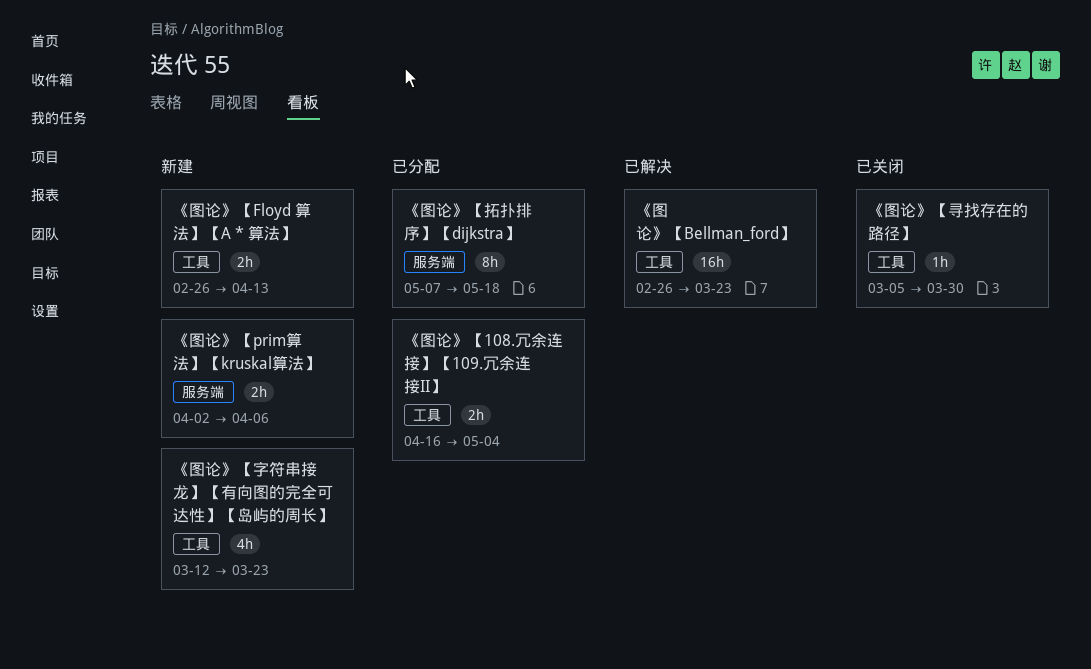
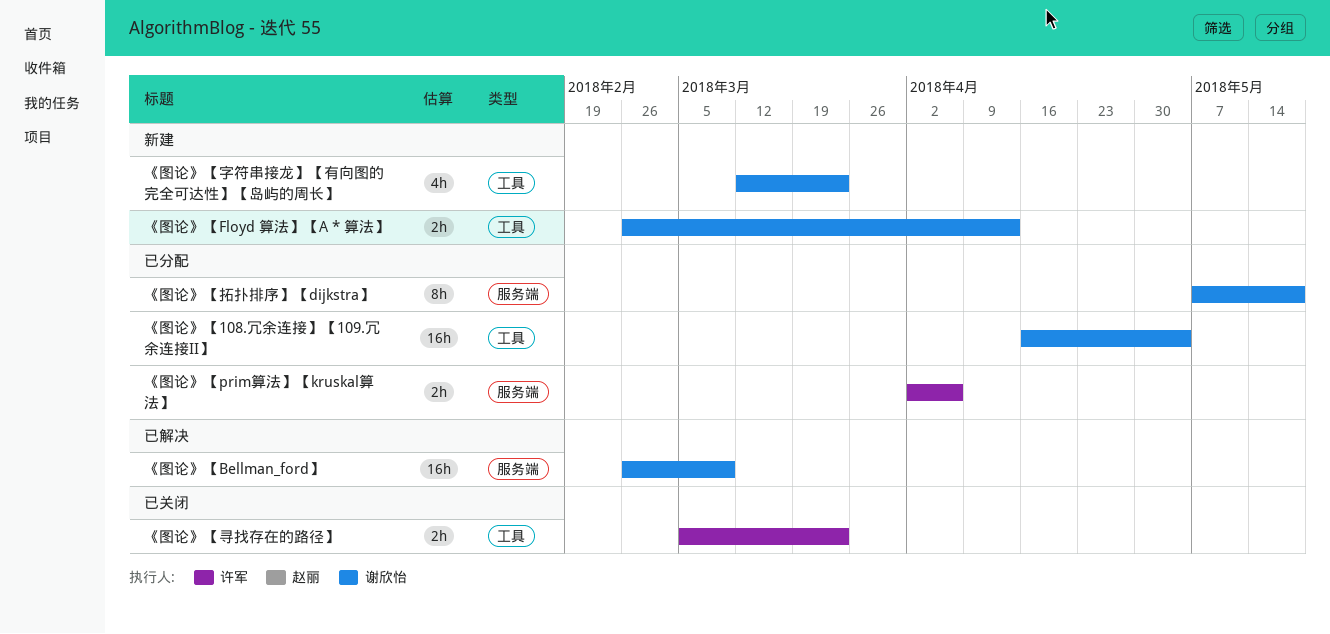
《图论》【108.冗余连接】【109.冗余连接II】, estimate: 2h -> 16h
《图论》【Bellman_ford】, label: 工具 -> 服务端
《图论》【Bellman_ford】, due: Mar 23 -> Mar 9
《图论》【prim算法】【kruskal算法】, status: 新建 -> 已分配
《图论》【寻找存在的路径】, estimate: 1h -> 2h
《图论》【寻找存在的路径】, due: Mar 30 -> Mar 23

